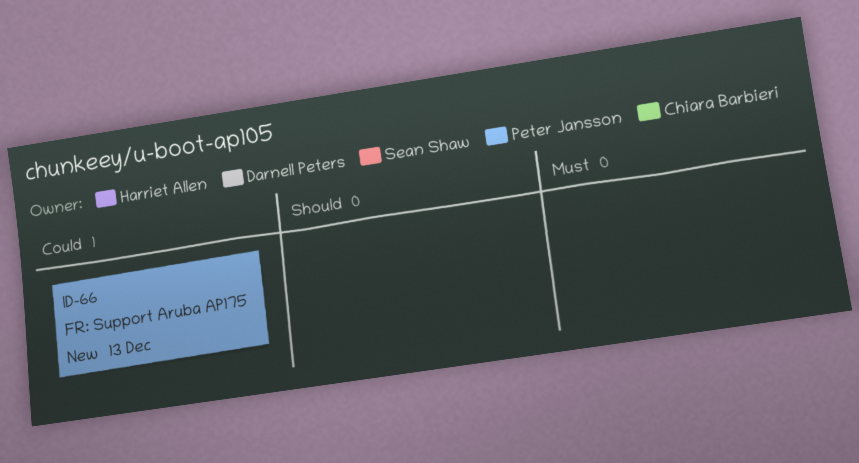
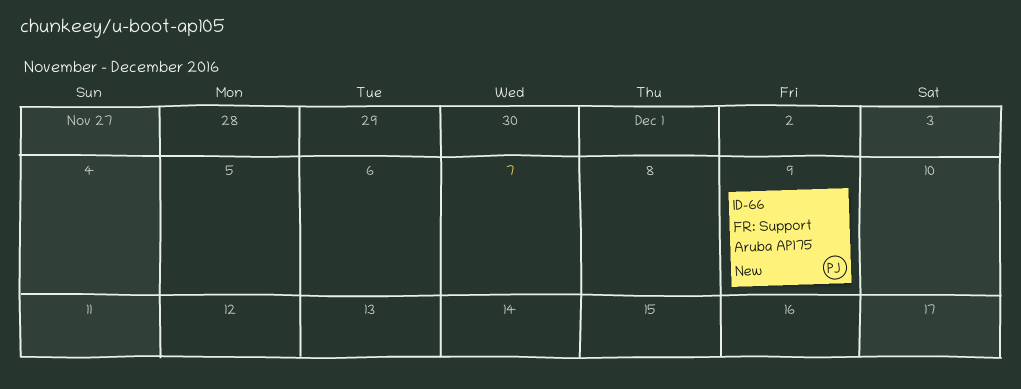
ID-66, due: Dec 13 -> Dec 9

